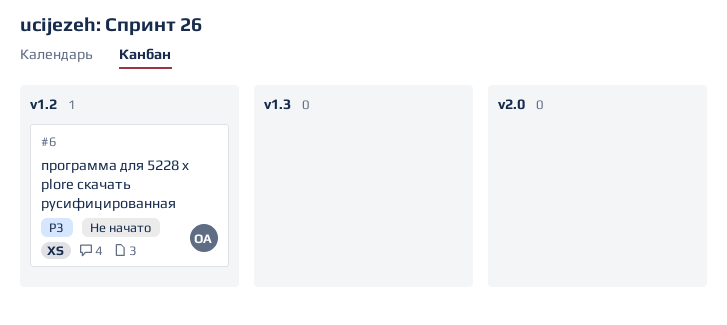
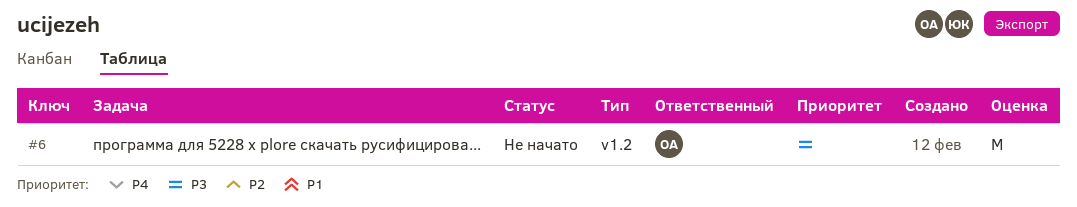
#6, estimate: XS -> M

